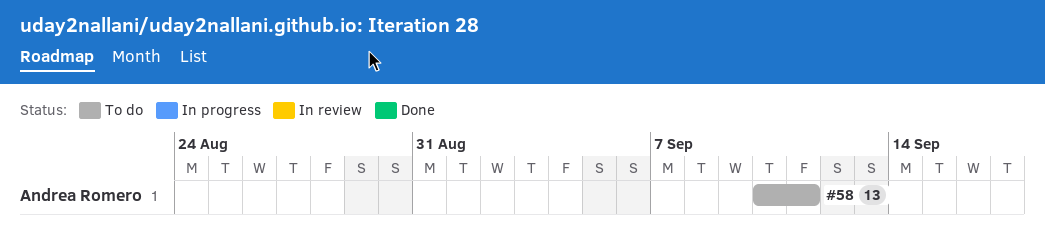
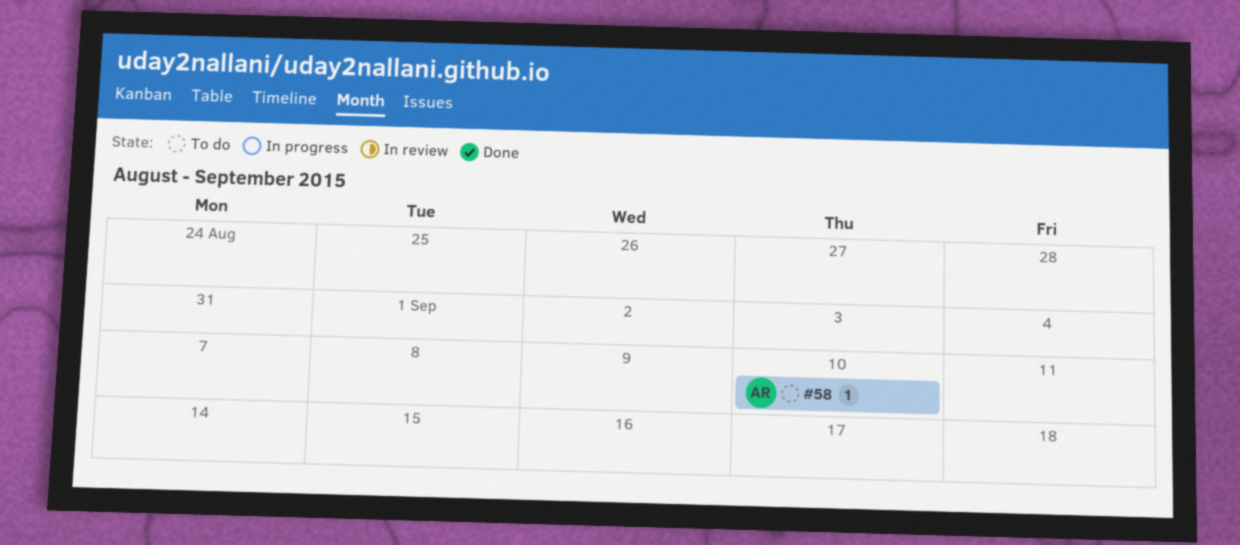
#58, estimate: 13 -> 1
#58, due: Sep 11 -> Sep 10

